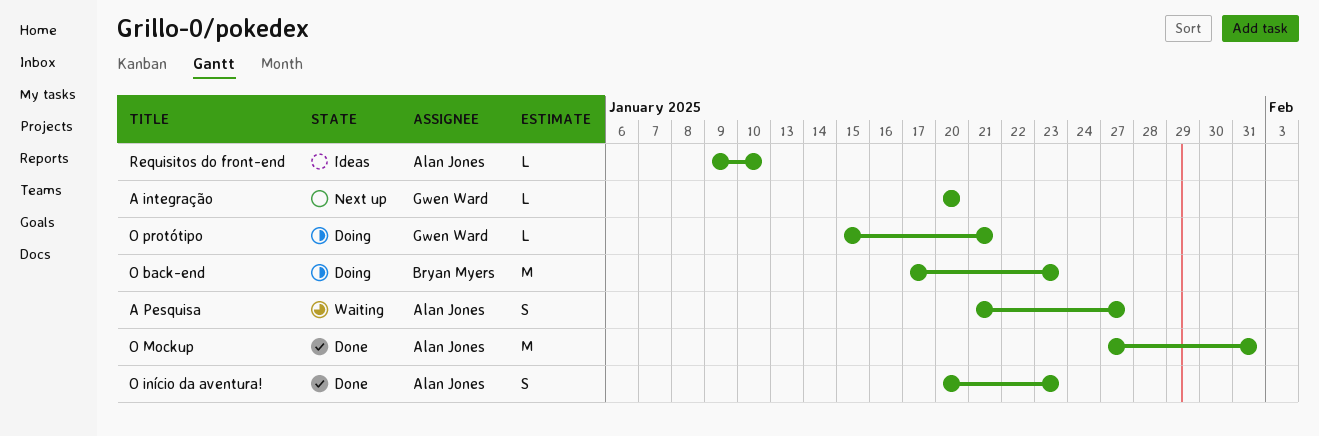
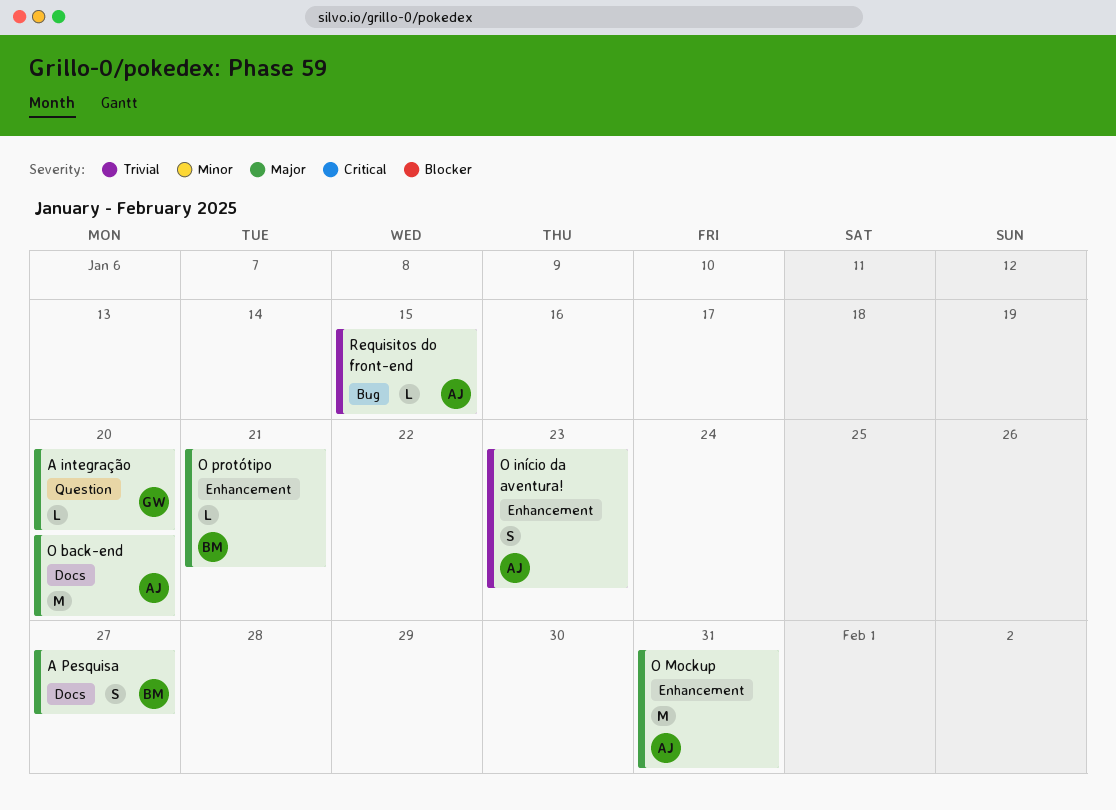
A Pesquisa, owner: Alan Jones -> Bryan Myers
O back-end, owner: Bryan Myers -> Alan Jones
O back-end, due: Jan 23 -> Jan 20
O protótipo, owner: Gwen Ward -> Bryan Myers
Requisitos do front-end, due: Jan 10 -> Jan 15

